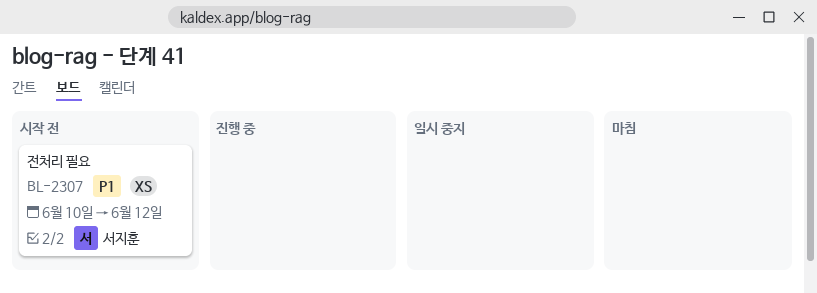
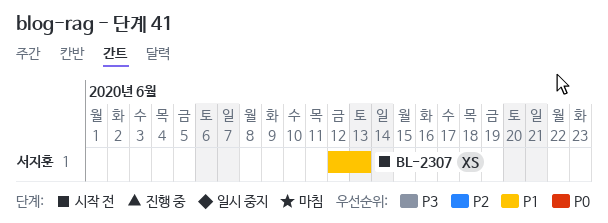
BL-2307, start: Jun 10 -> Jun 12
BL-2307, due: Jun 12 -> Jun 13

